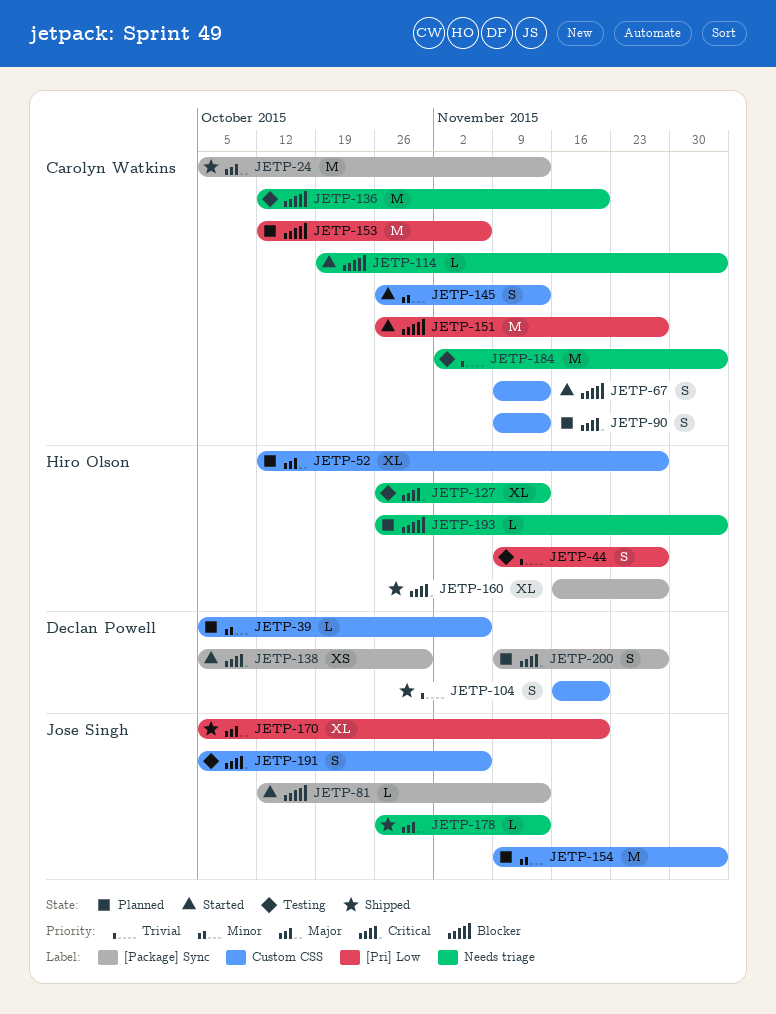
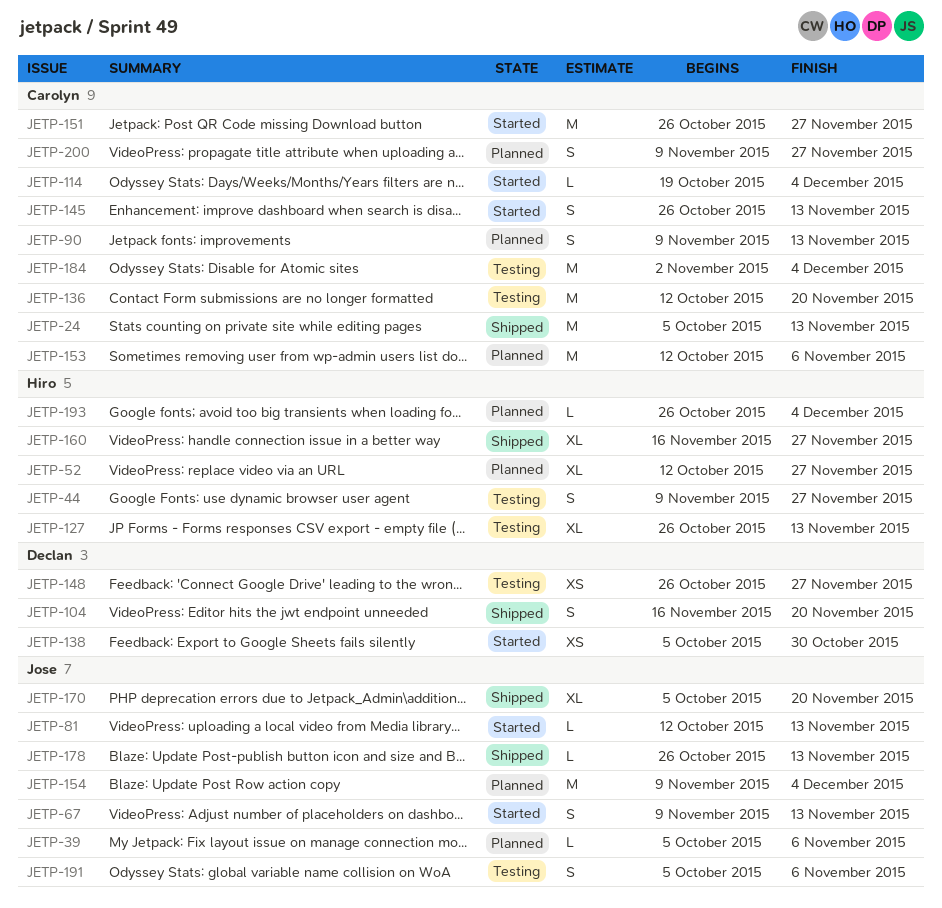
JETP-39, owner: Declan Powell -> Jose Singh
JETP-67, owner: Carolyn Watkins -> Jose Singh
JETP-148: none -> present
JETP-200, owner: Declan Powell -> Carolyn Watkins

